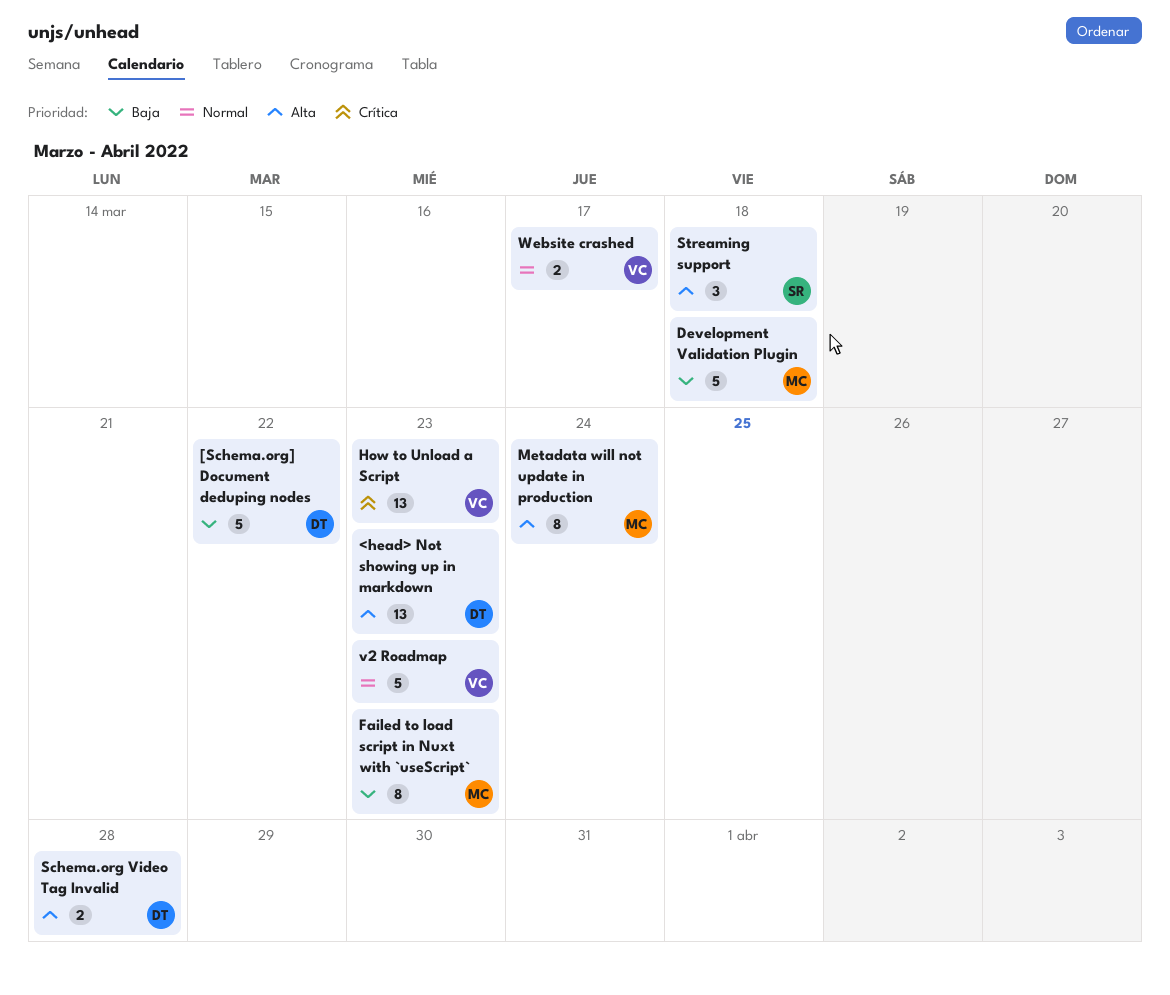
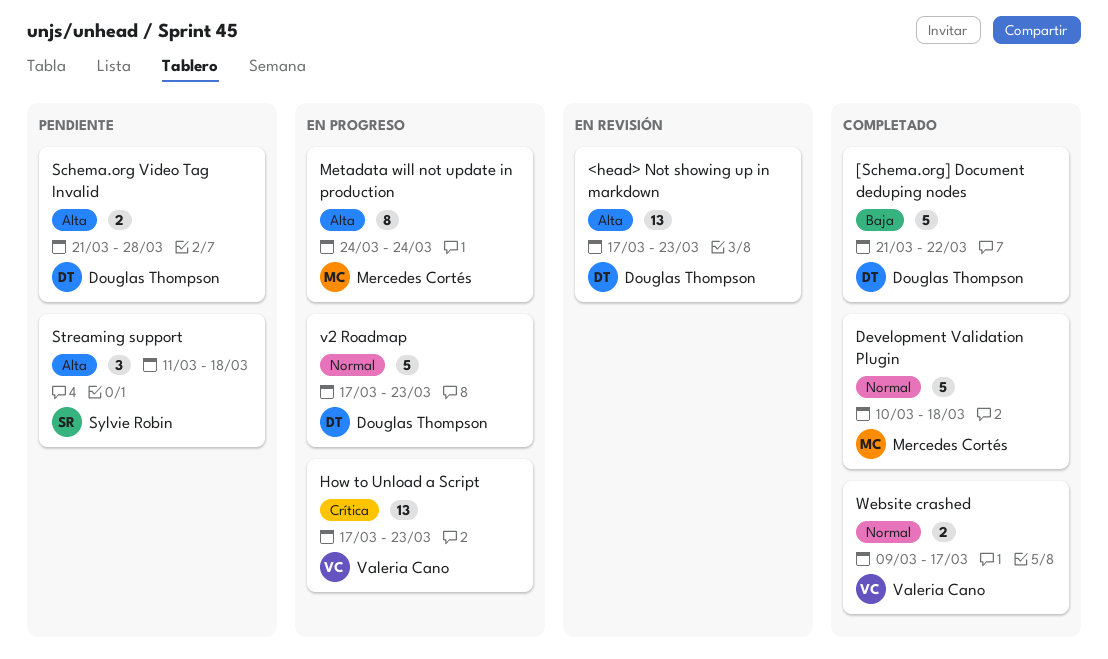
Development Validation Plugin, priority: Baja -> Normal
Failed to load script in Nuxt with `useScript`: present -> none
v2 Roadmap, owner: Valeria Cano -> Douglas Thompson

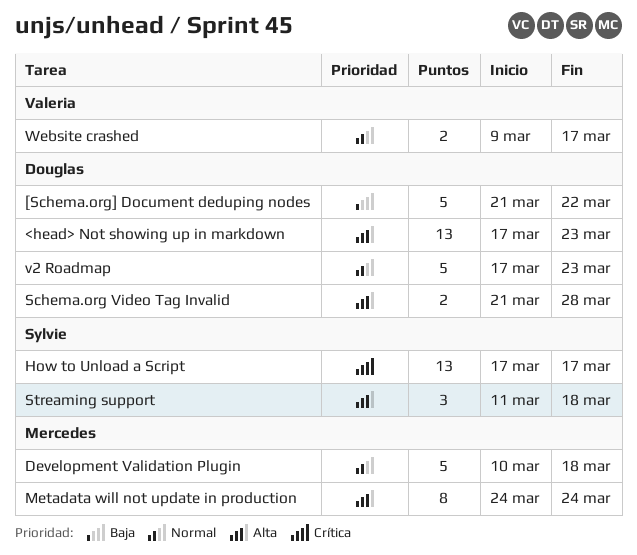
How to Unload a Script, owner: Valeria Cano -> Sylvie Robin
How to Unload a Script, due: Mar 23 -> Mar 17

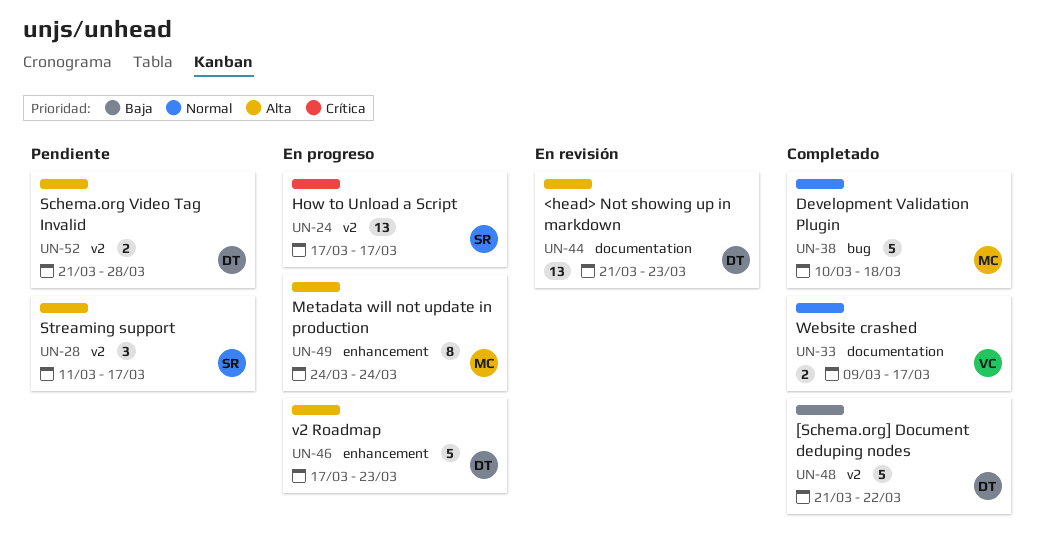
<head> Not showing up in markdown, start: Mar 17 -> Mar 21
Streaming support, due: Mar 18 -> Mar 17
v2 Roadmap, priority: Normal -> Alta

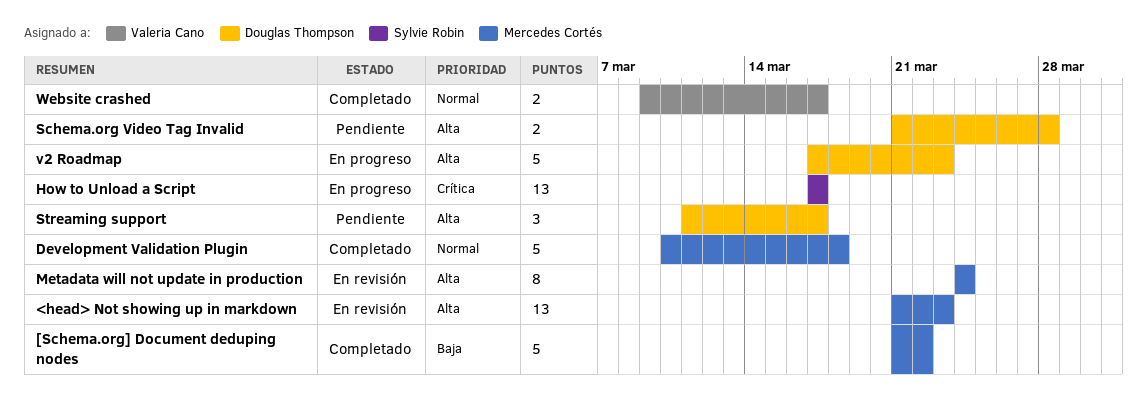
<head> Not showing up in markdown, owner: Douglas Thompson -> Mercedes Cortés
[Schema.org] Document deduping nodes, owner: Douglas Thompson -> Mercedes Cortés
Metadata will not update in production, status: En progreso -> En revisión
Streaming support, owner: Sylvie Robin -> Douglas Thompson

